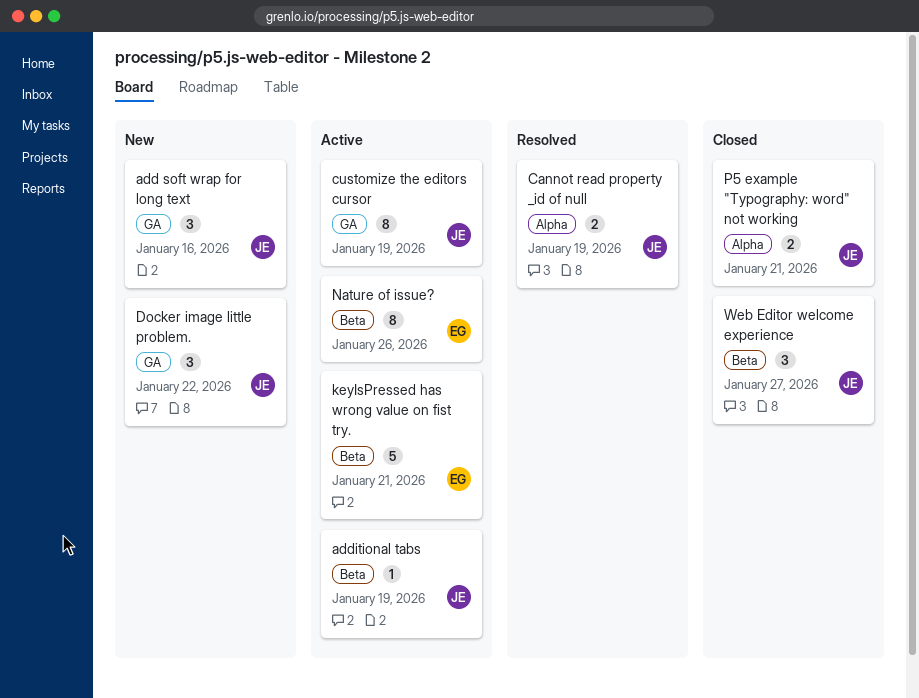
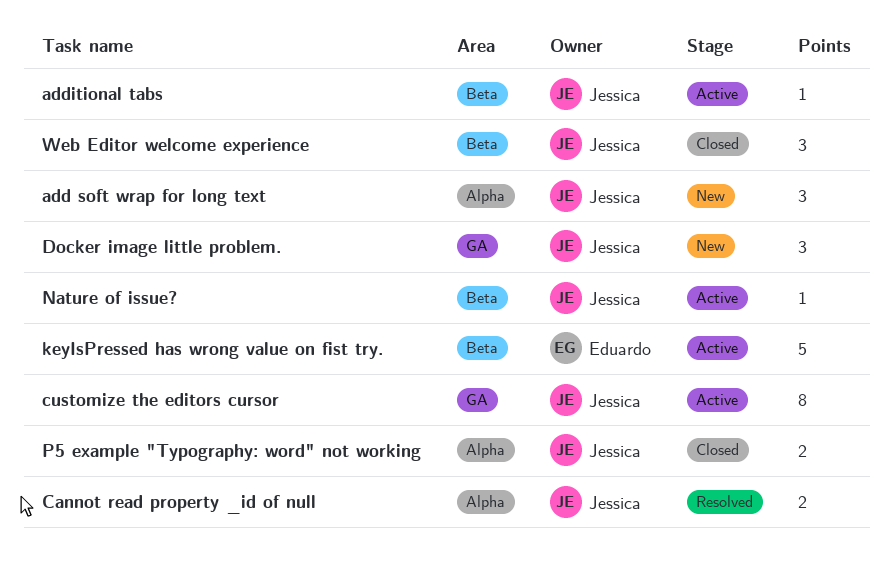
add soft wrap for long text, label: GA -> Alpha
Nature of issue?, owner: Eduardo -> Jessica
Nature of issue?, estimate: 8 -> 1

